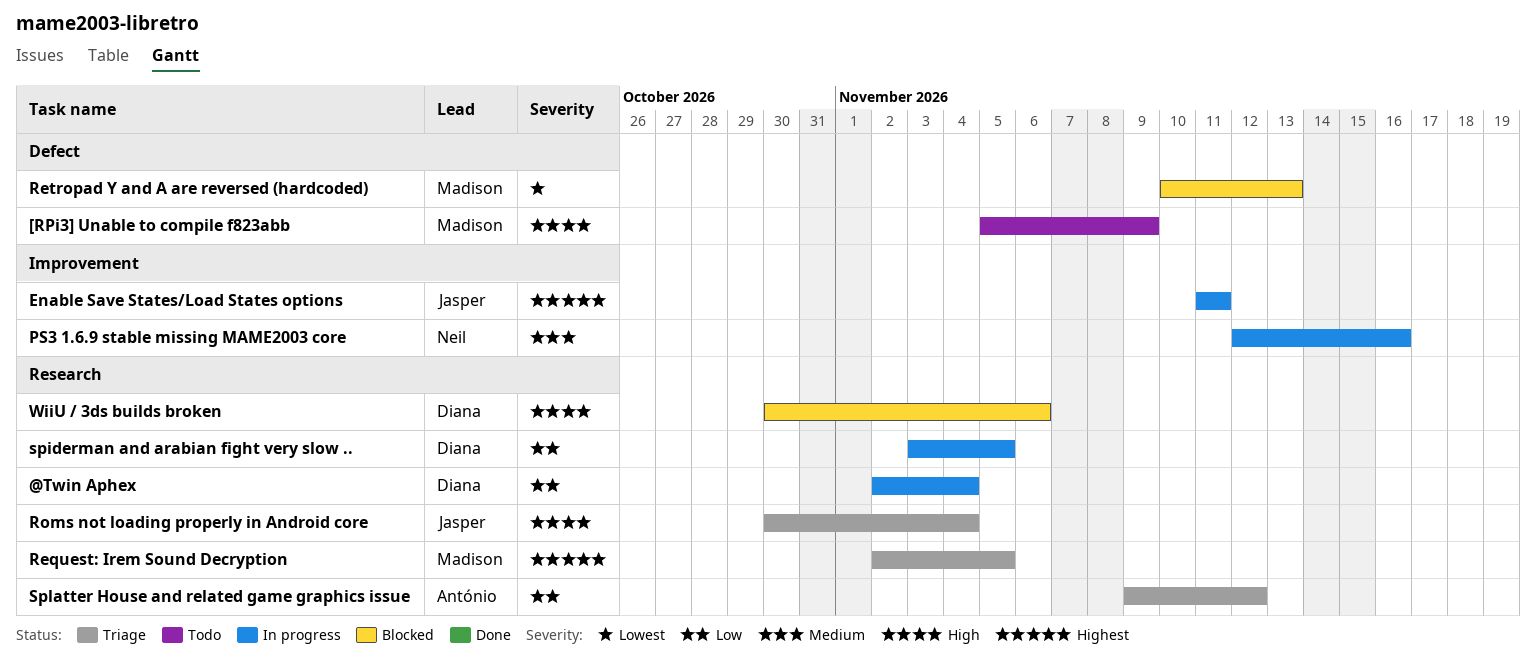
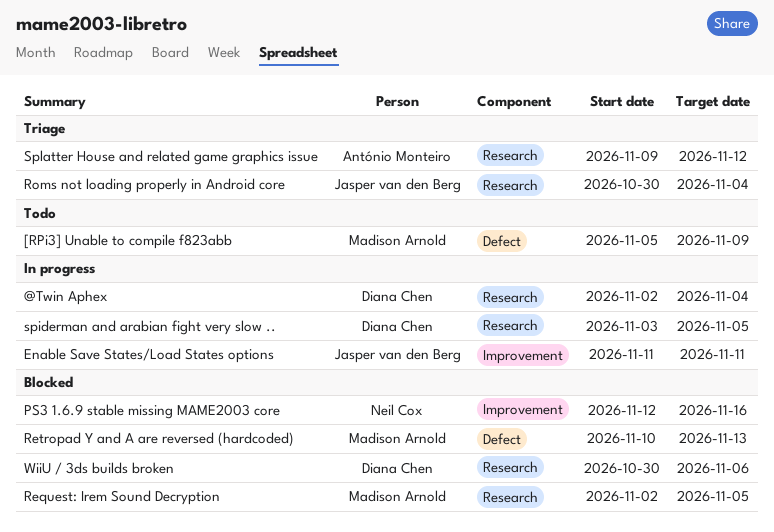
PS3 1.6.9 stable missing MAME2003 core, status: In progress -> Blocked
Request: Irem Sound Decryption, status: Triage -> Blocked

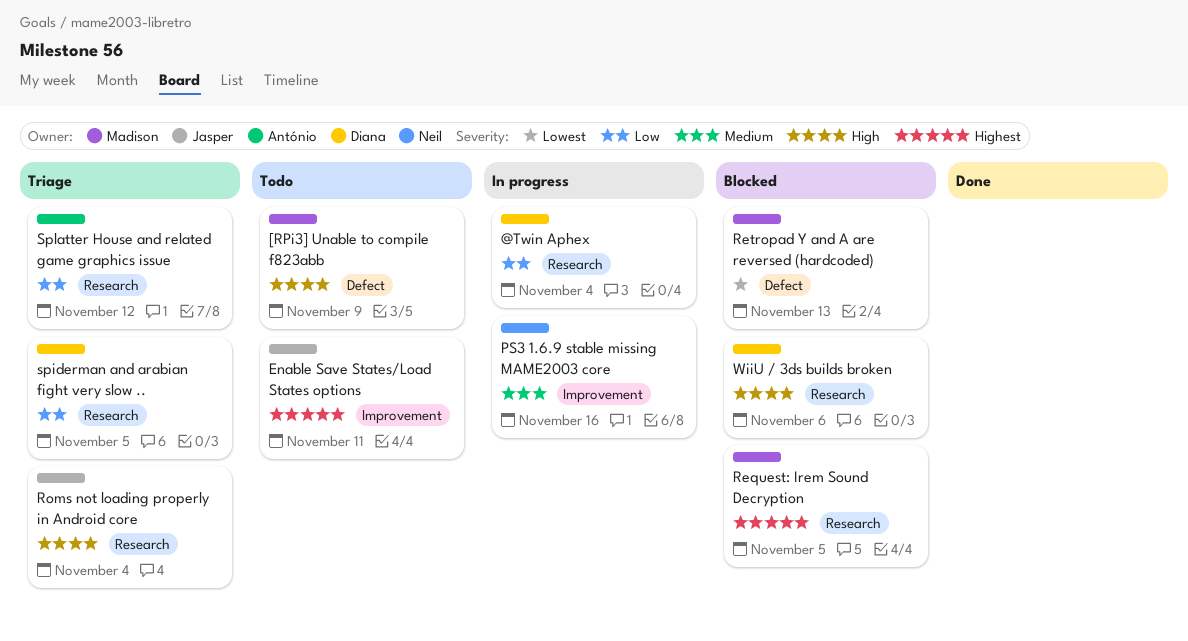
Enable Save States/Load States options, status: In progress -> Todo
PS3 1.6.9 stable missing MAME2003 core, status: Blocked -> In progress
spiderman and arabian fight very slow .., status: In progress -> Triage

